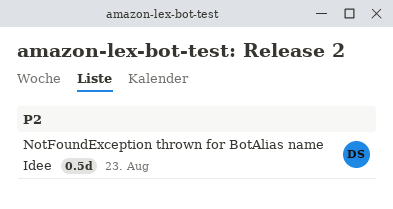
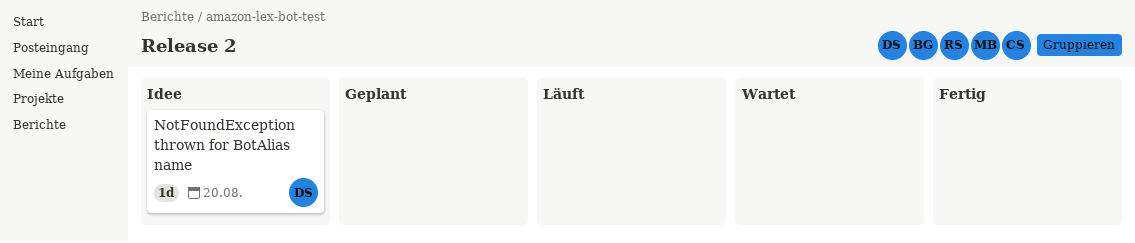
NotFoundException thrown for BotAlias name, estimate: 0.5d -> 1d
NotFoundException thrown for BotAlias name, due: Aug 23 -> Aug 20

